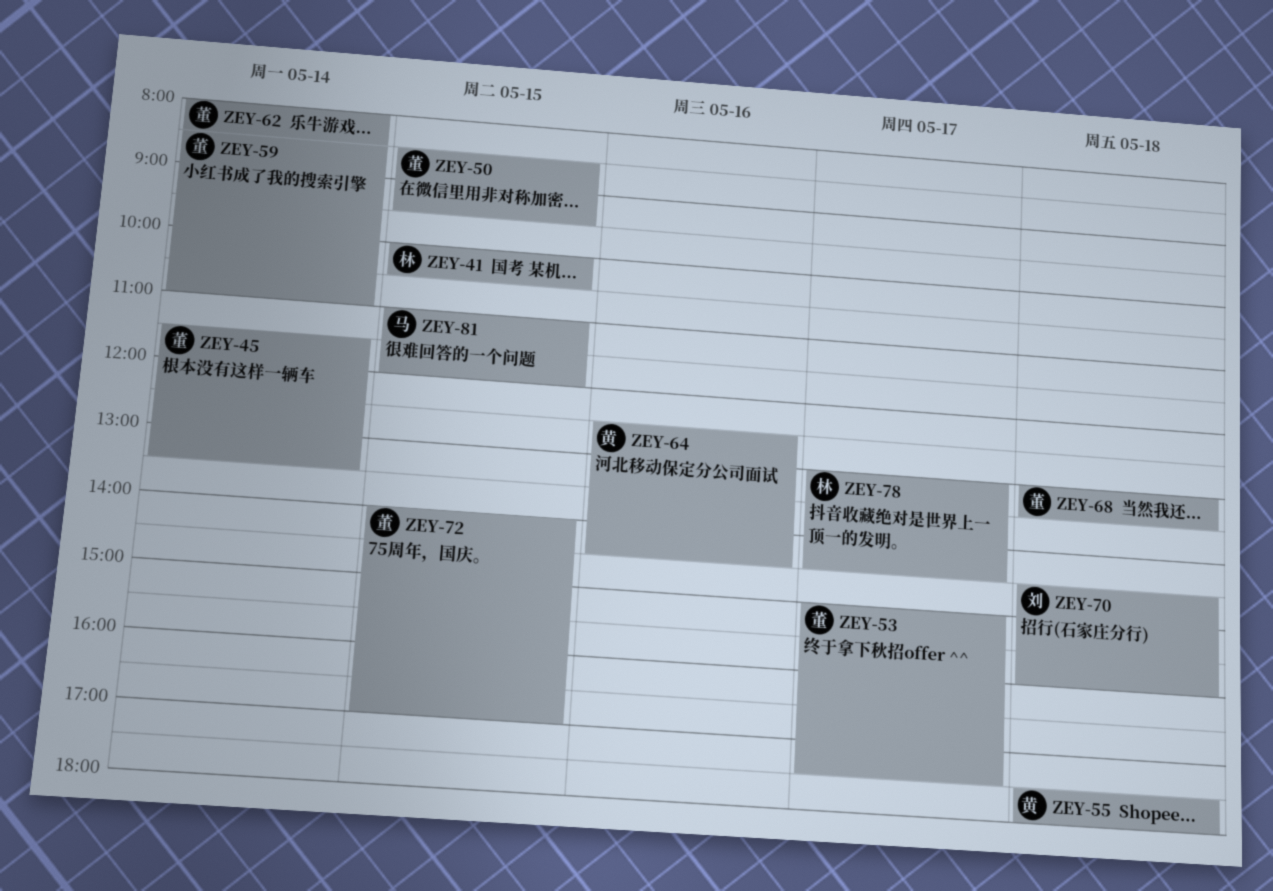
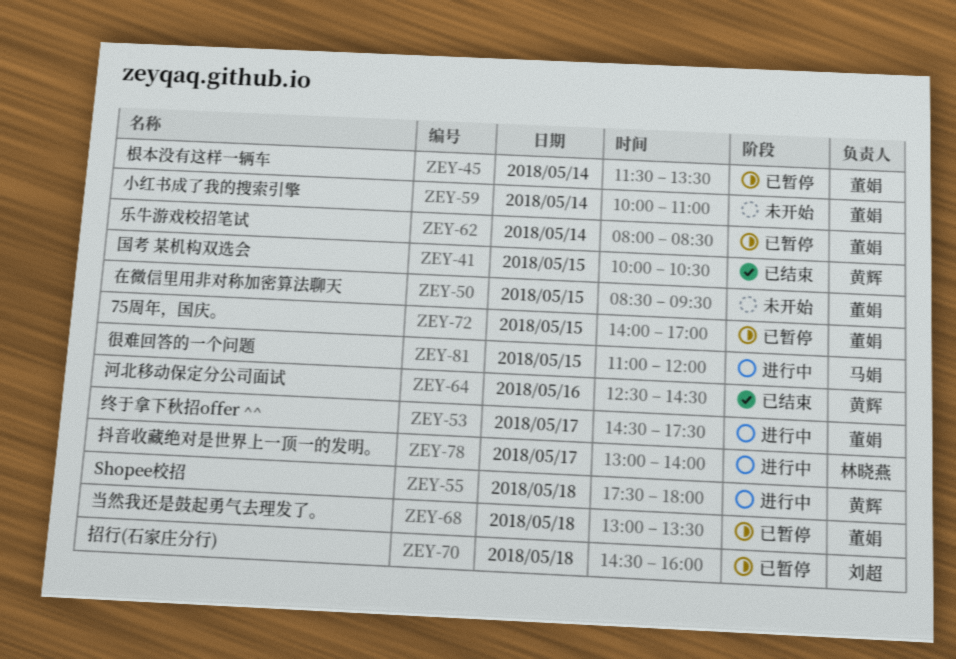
ZEY-41, owner: 林晓燕 -> 黄辉
ZEY-53, begins: 15:00 -> 14:30
ZEY-59, begins: 08:30 -> 10:00
ZEY-78, ends: 14:30 -> 14:00

